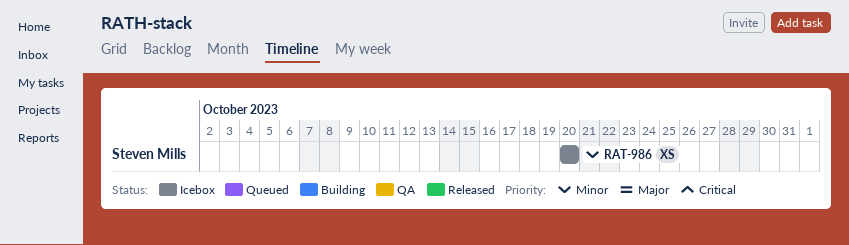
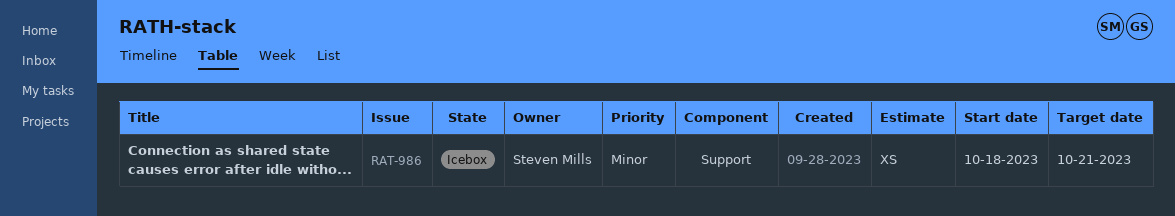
RAT-986, start: Oct 20 -> Oct 18
RAT-986, due: Oct 20 -> Oct 21

